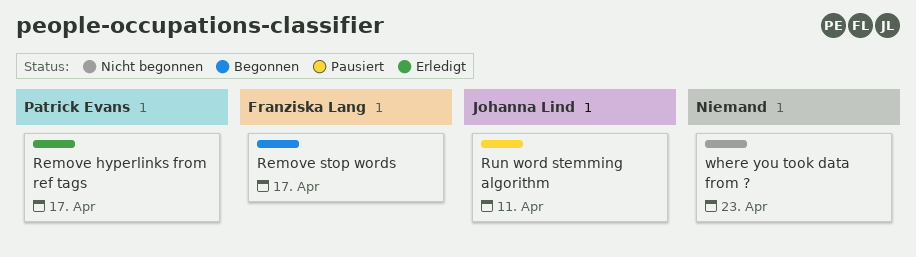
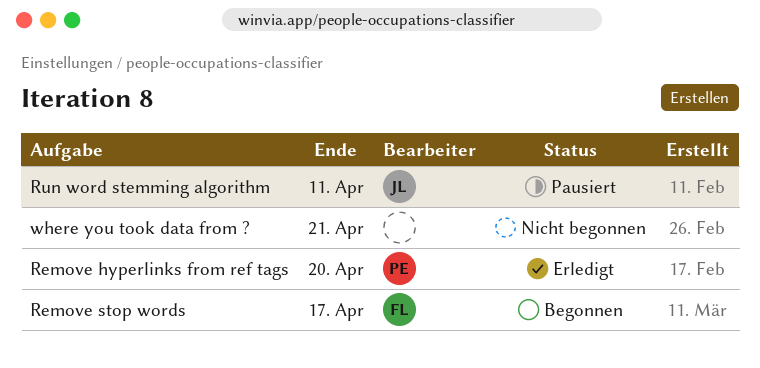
Remove hyperlinks from ref tags, due: Apr 17 -> Apr 20
where you took data from ?, due: Apr 23 -> Apr 21

